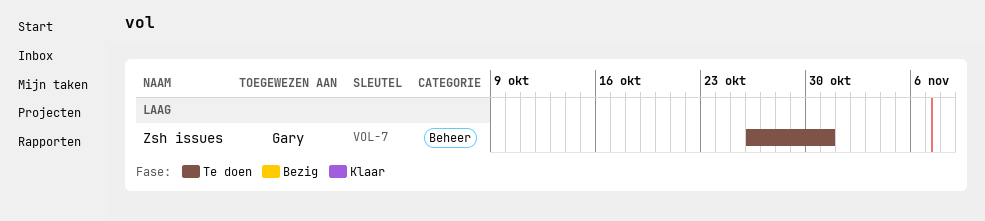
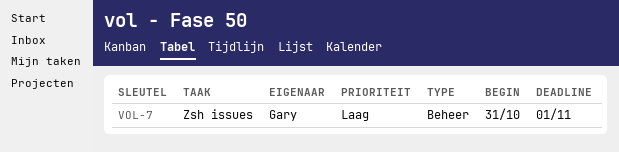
VOL-7, start: Oct 26 -> Oct 31
VOL-7, due: Oct 31 -> Nov 1

